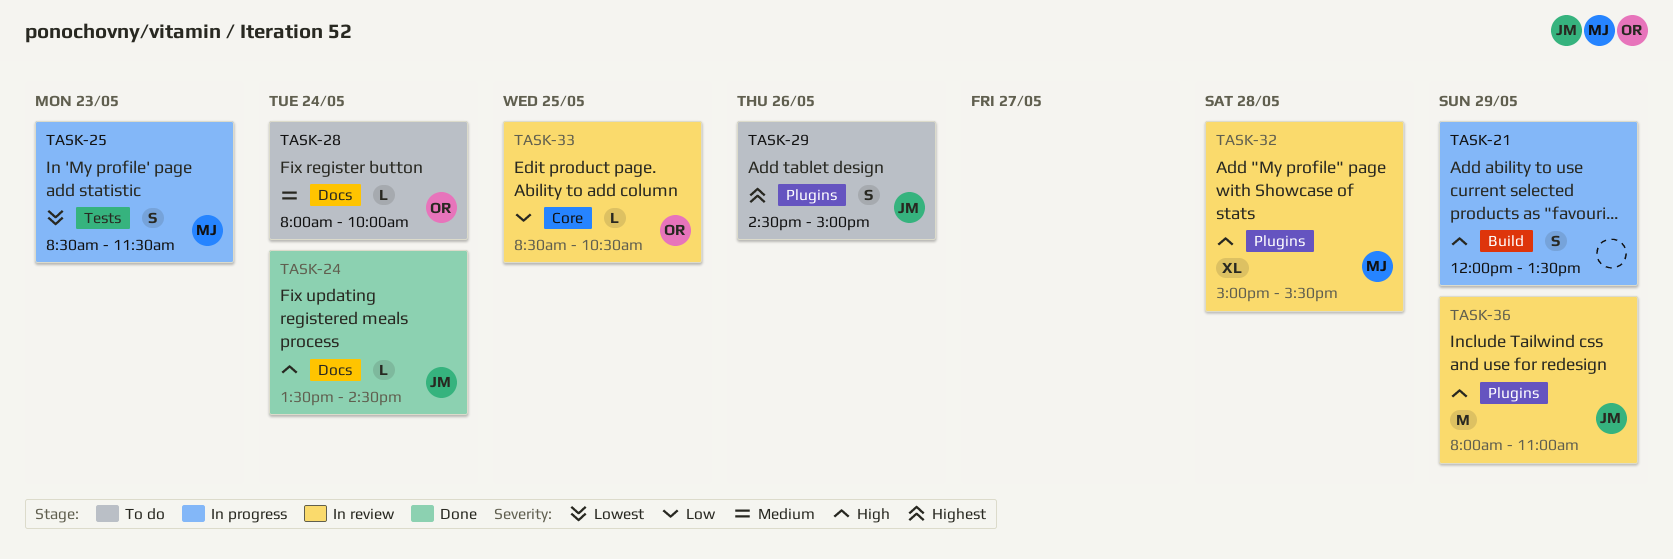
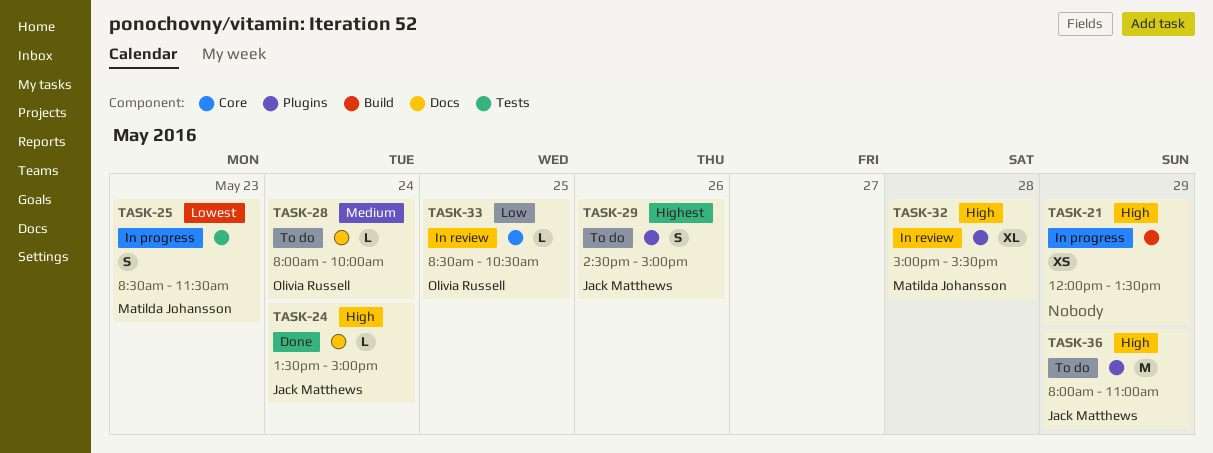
TASK-21, estimate: S -> XS
TASK-24, ends: 14:30 -> 15:00
TASK-36, status: In review -> To do

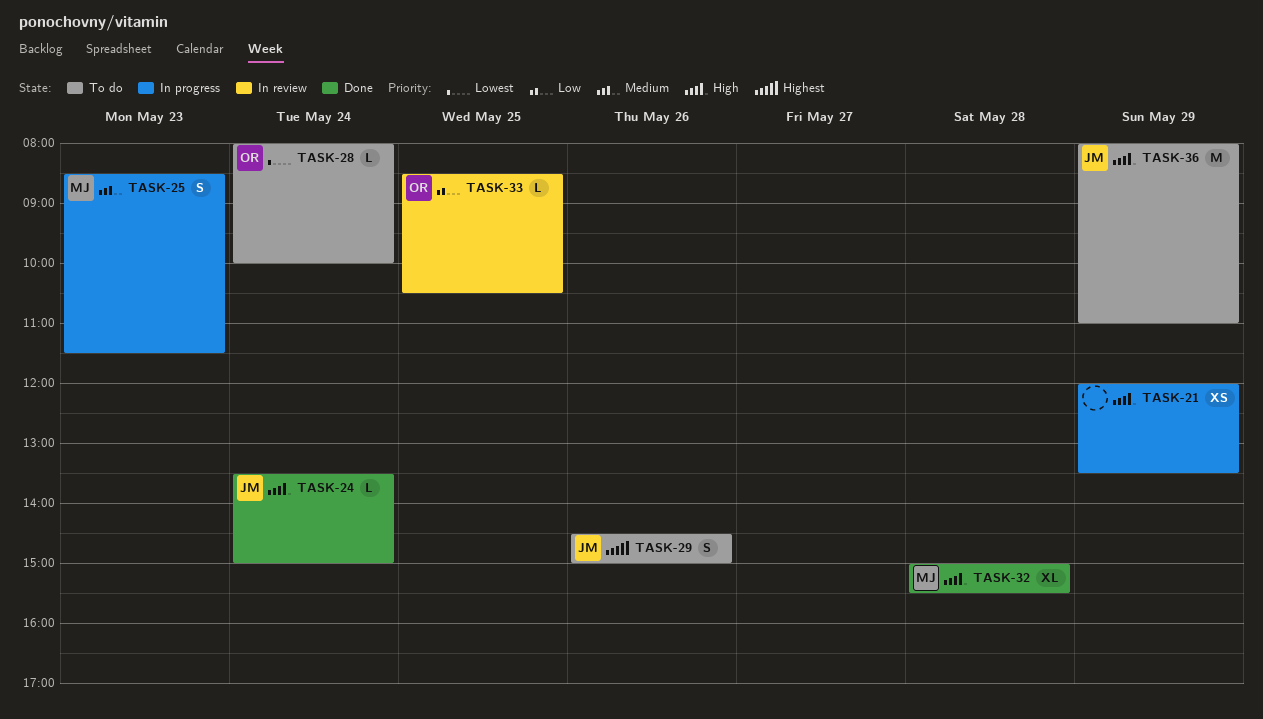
TASK-25, priority: Lowest -> Medium
TASK-28, priority: Medium -> Lowest
TASK-32, status: In review -> Done

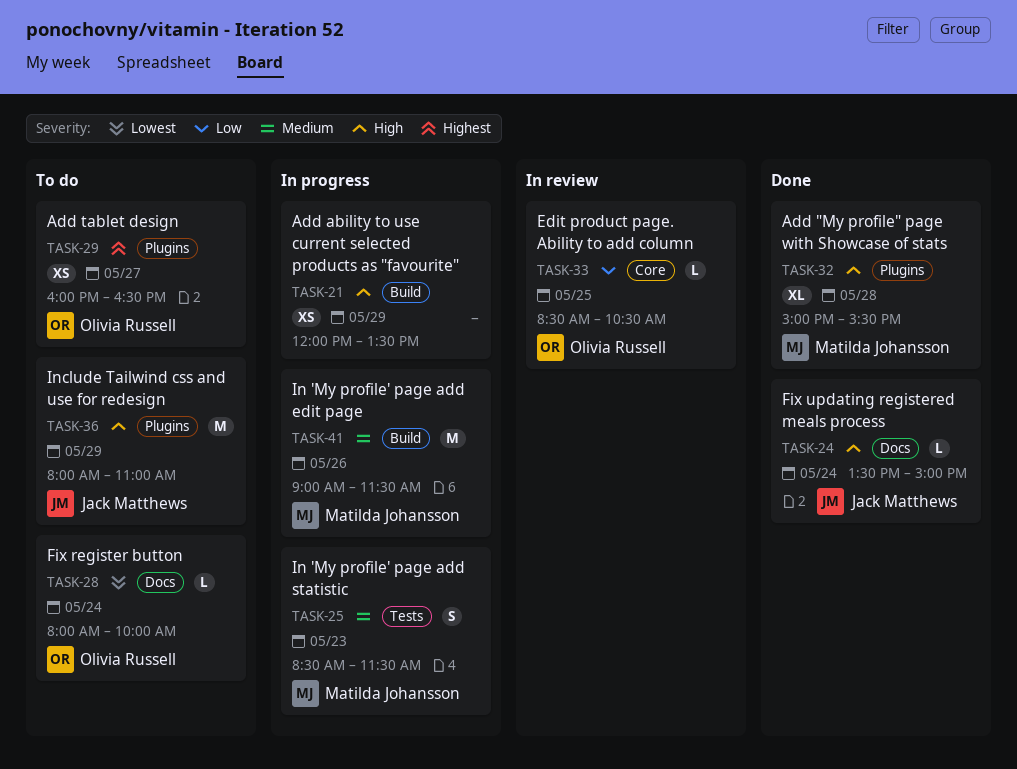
TASK-29, owner: Jack Matthews -> Olivia Russell
TASK-29, estimate: S -> XS
TASK-29, day: May 26 -> May 27
TASK-29, begins: 14:30 -> 16:00
TASK-29, ends: 15:00 -> 16:30
TASK-41: none -> present

